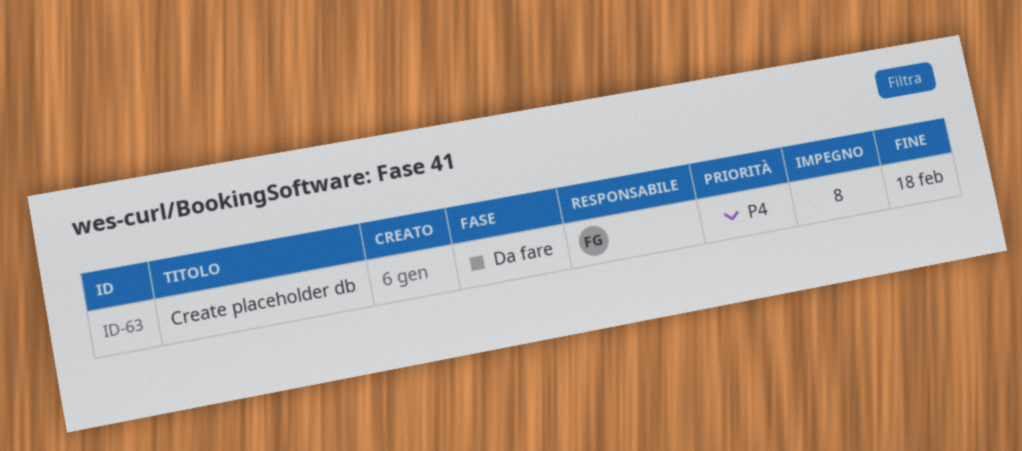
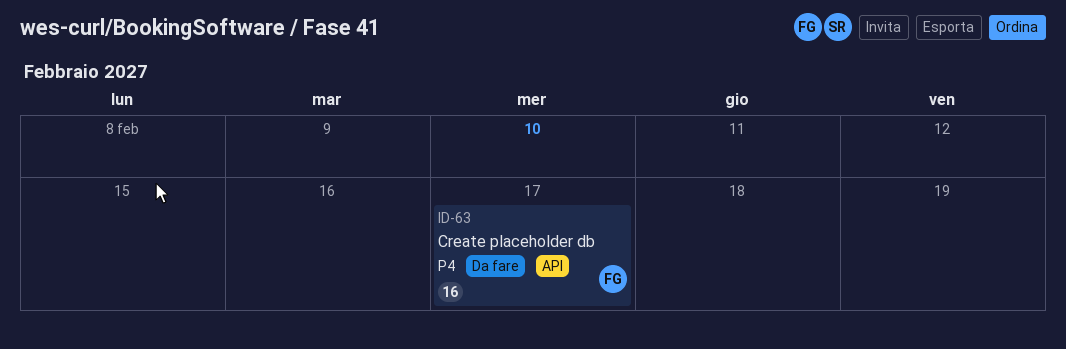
ID-63, estimate: 8 -> 16
ID-63, due: Feb 18 -> Feb 17

